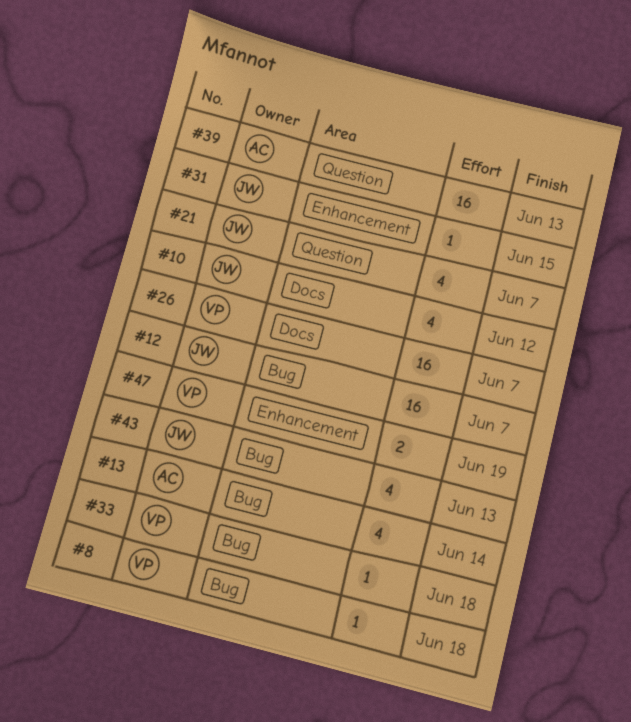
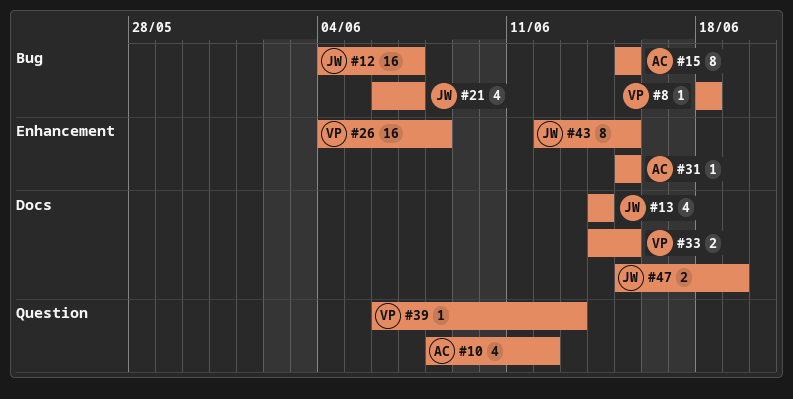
#10, owner: JW -> AC
#10, label: Docs -> Question
#13, owner: AC -> JW
#13, label: Bug -> Docs
#15: none -> present
#21, label: Question -> Bug
#26, label: Docs -> Enhancement
#26, due: Jun 7 -> Jun 8
#31, owner: JW -> AC
#33, label: Bug -> Docs
#33, estimate: 1 -> 2
#33, due: Jun 18 -> Jun 15
#39, owner: AC -> VP
#39, estimate: 16 -> 1
#43, label: Bug -> Enhancement
#43, estimate: 4 -> 8
#43, due: Jun 13 -> Jun 15
#47, owner: VP -> JW
#47, label: Enhancement -> Docs

